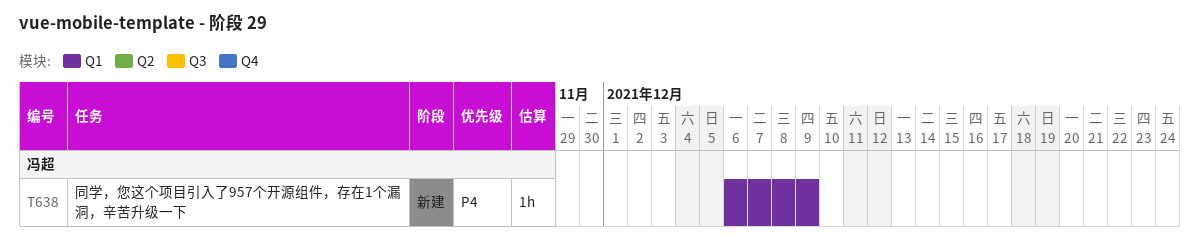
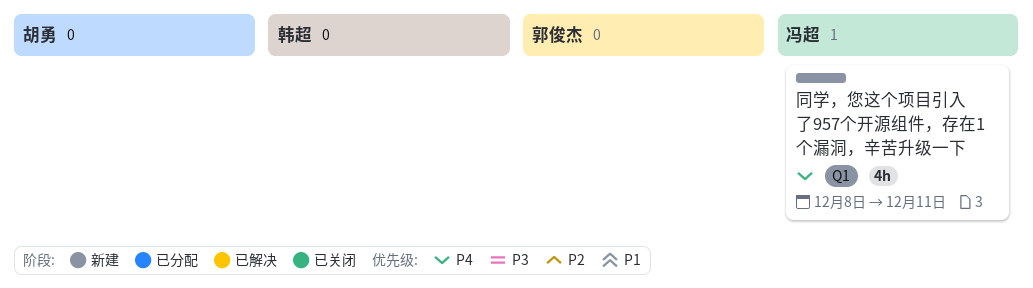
同学，您这个项目引入了957个开源组件，存在1个漏洞，辛苦升级一下, estimate: 1h -> 4h
同学，您这个项目引入了957个开源组件，存在1个漏洞，辛苦升级一下, start: Dec 6 -> Dec 8
同学，您这个项目引入了957个开源组件，存在1个漏洞，辛苦升级一下, due: Dec 9 -> Dec 11

